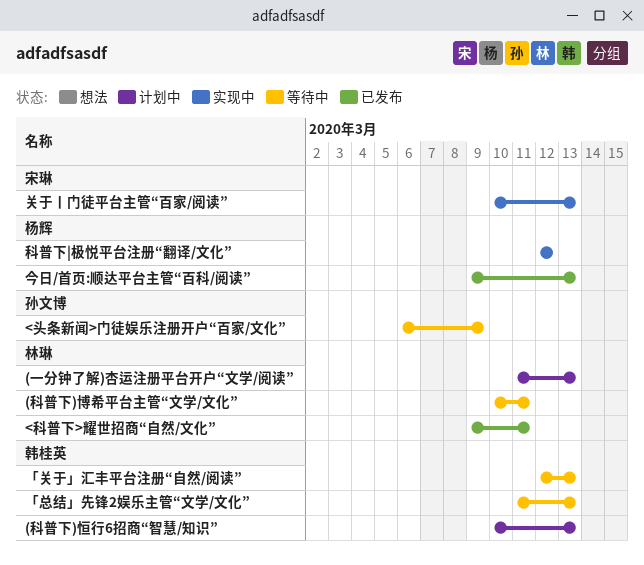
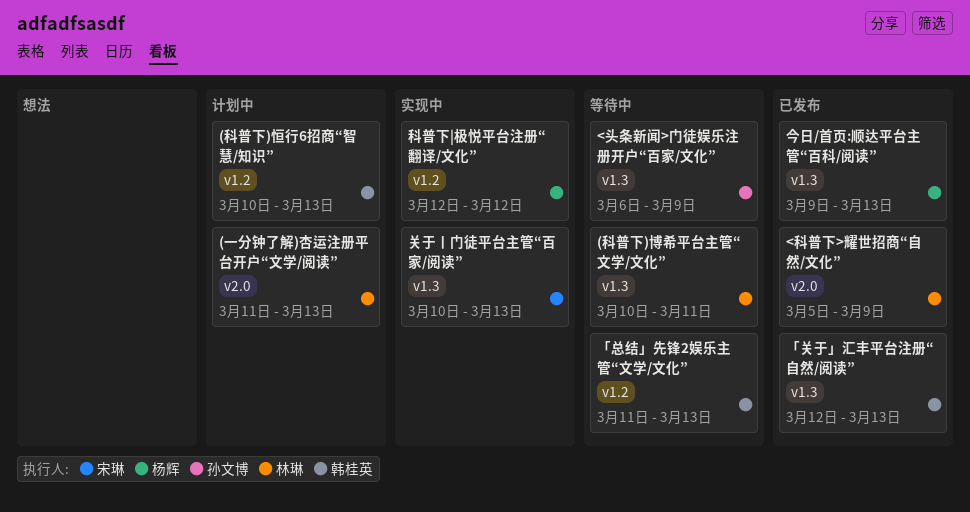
<科普下>耀世招商“自然/文化”, start: Mar 9 -> Mar 5
<科普下>耀世招商“自然/文化”, due: Mar 11 -> Mar 9
「关于」汇丰平台注册“自然/阅读”, status: 等待中 -> 已发布

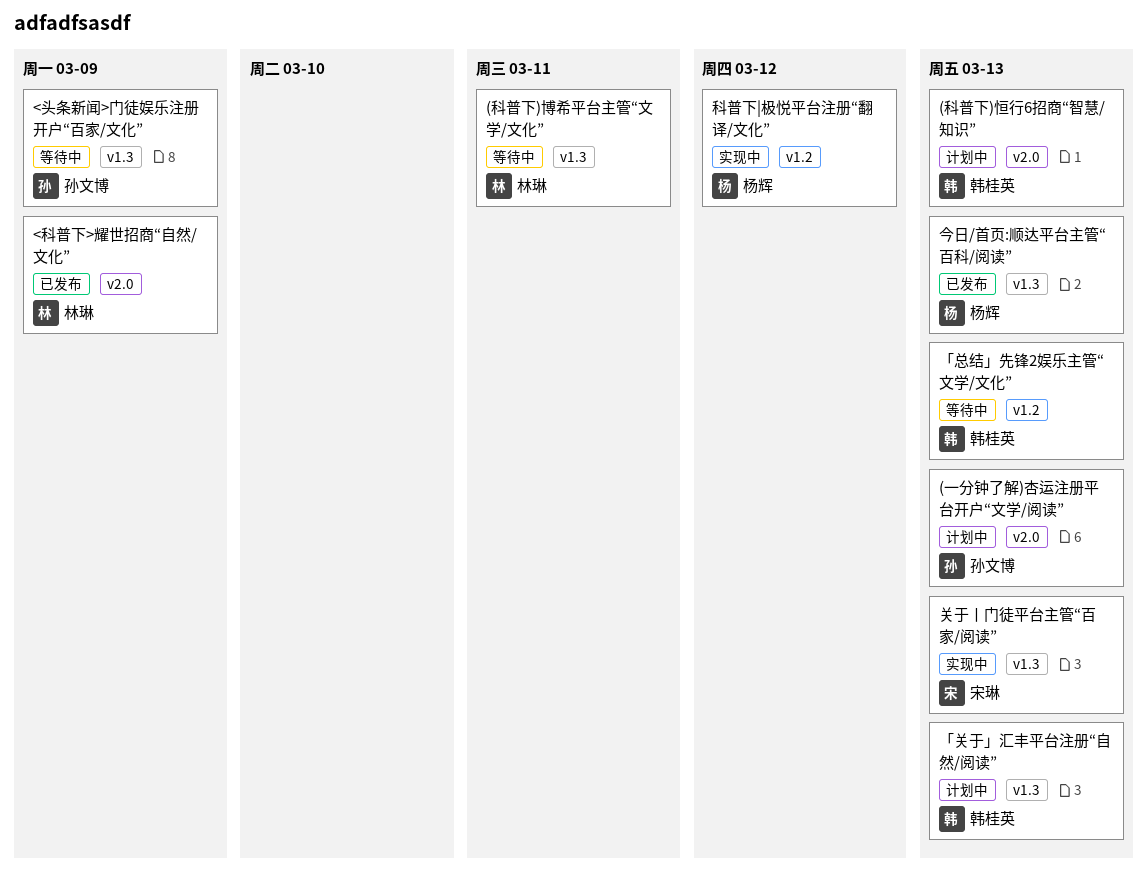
(一分钟了解)杏运注册平台开户“文学/阅读”, owner: 林琳 -> 孙文博
(科普下)恒行6招商“智慧/知识”, label: v1.2 -> v2.0
「关于」汇丰平台注册“自然/阅读”, status: 已发布 -> 计划中

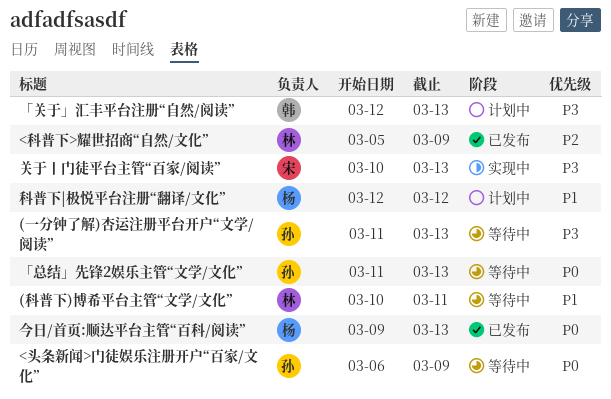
(一分钟了解)杏运注册平台开户“文学/阅读”, status: 计划中 -> 等待中
(科普下)恒行6招商“智慧/知识”: present -> none
「总结」先锋2娱乐主管“文学/文化”, owner: 韩桂英 -> 孙文博
科普下|极悦平台注册“翻译/文化”, status: 实现中 -> 计划中

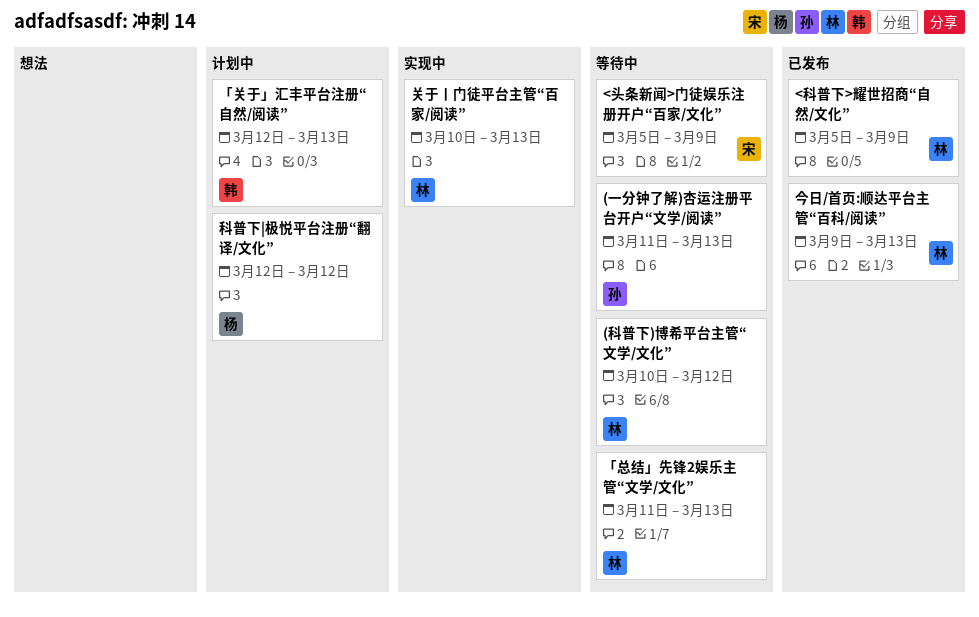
(科普下)博希平台主管“文学/文化”, due: Mar 11 -> Mar 12
<头条新闻>门徒娱乐注册开户“百家/文化”, owner: 孙 -> 宋
<头条新闻>门徒娱乐注册开户“百家/文化”, start: Mar 6 -> Mar 5
「总结」先锋2娱乐主管“文学/文化”, owner: 孙 -> 林
今日/首页:顺达平台主管“百科/阅读”, owner: 杨 -> 林
关于丨门徒平台主管“百家/阅读”, owner: 宋 -> 林

